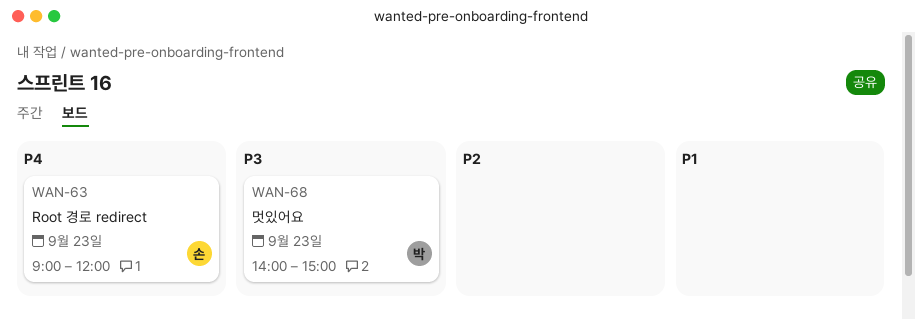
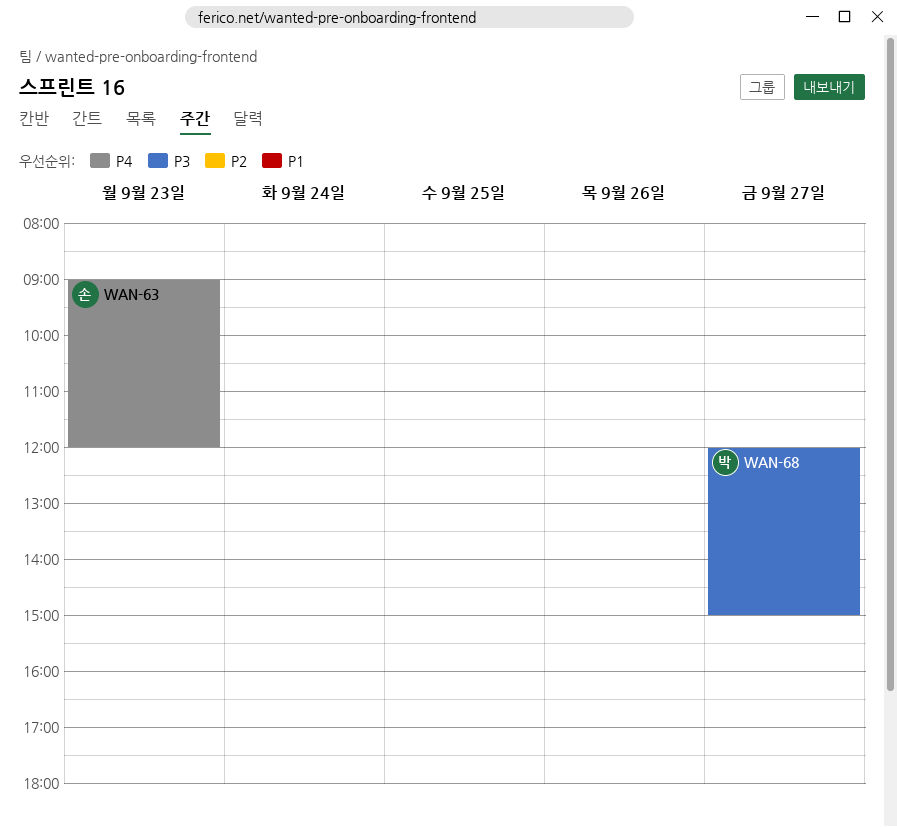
WAN-68, day: Sep 23 -> Sep 27
WAN-68, begins: 14:00 -> 12:00

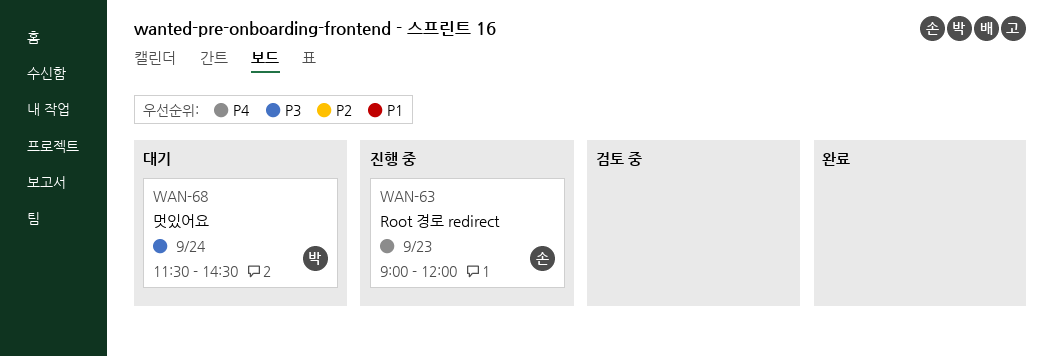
WAN-68, day: Sep 27 -> Sep 24
WAN-68, begins: 12:00 -> 11:30
WAN-68, ends: 15:00 -> 14:30

